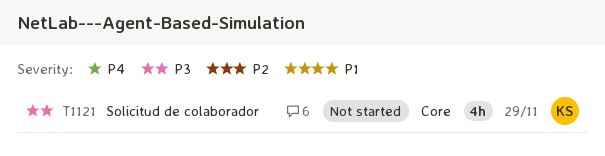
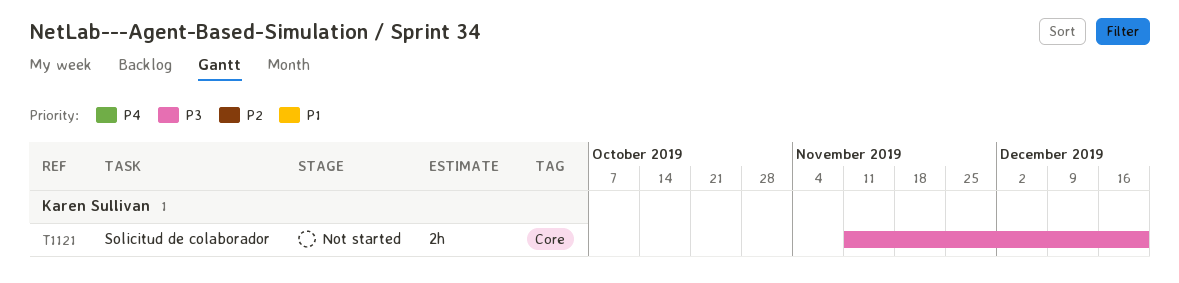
T1121, estimate: 4h -> 2h
T1121, due: Nov 29 -> Dec 20

